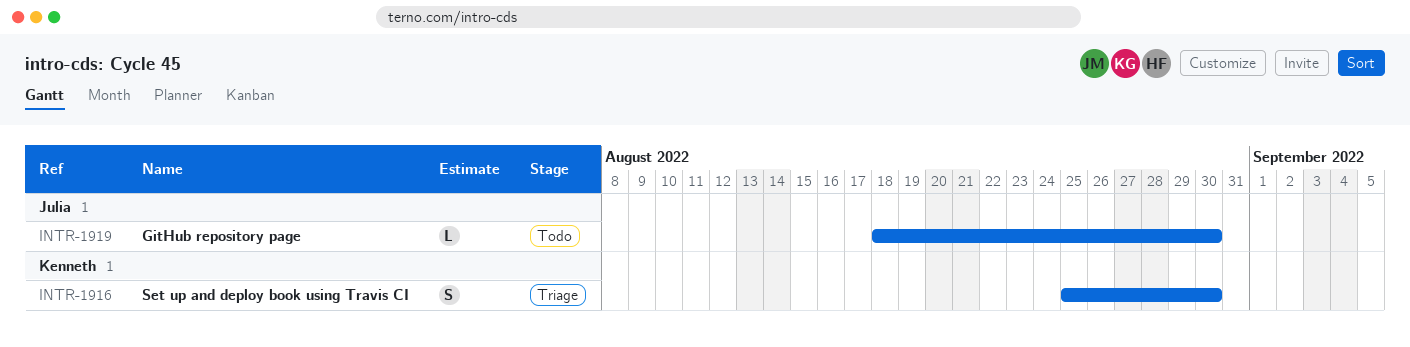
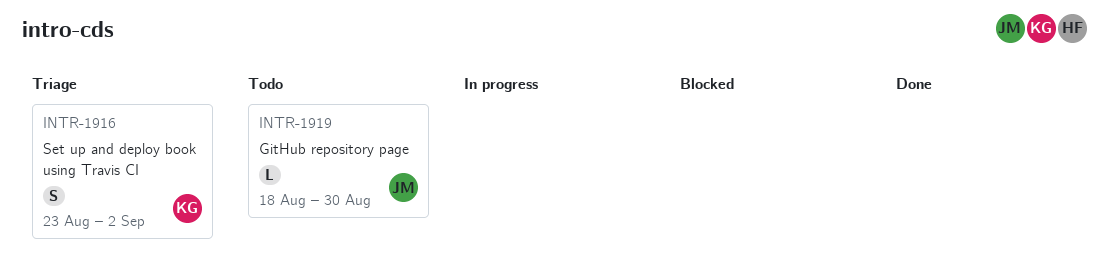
INTR-1916, start: Aug 25 -> Aug 23
INTR-1916, due: Aug 30 -> Sep 2

